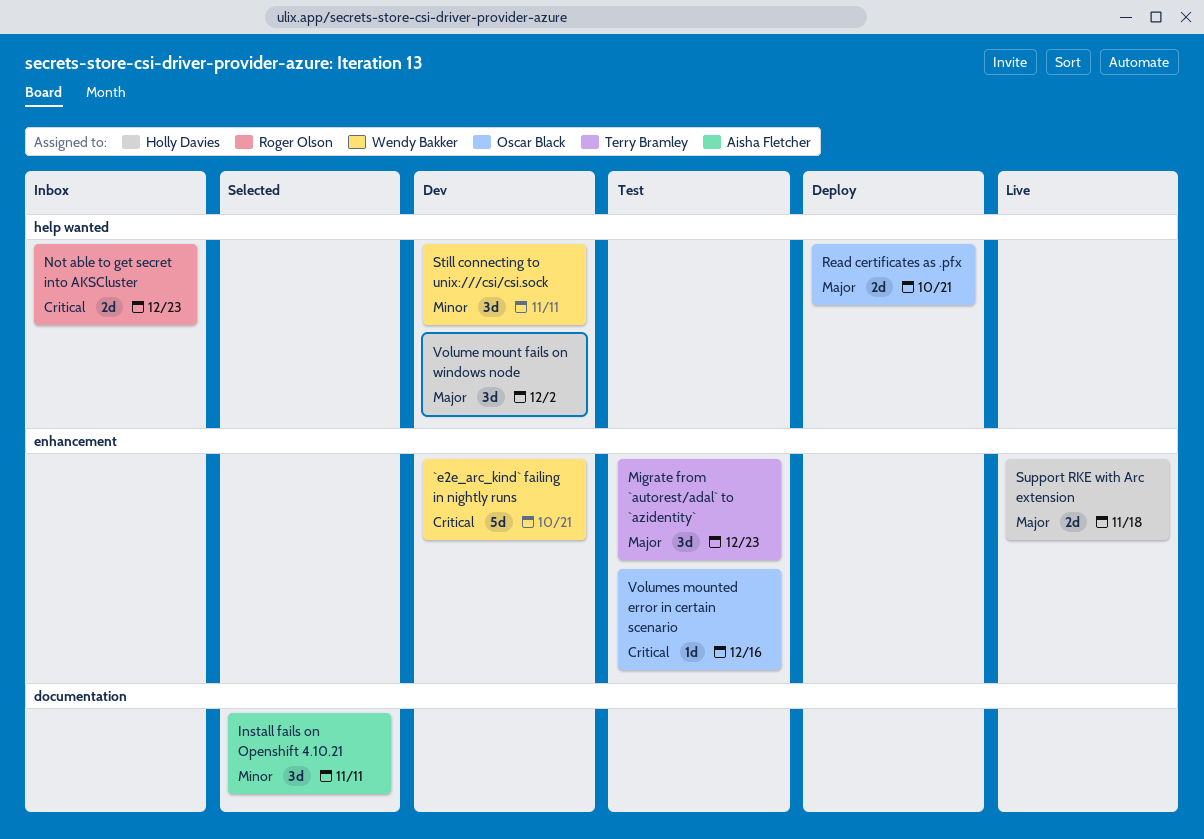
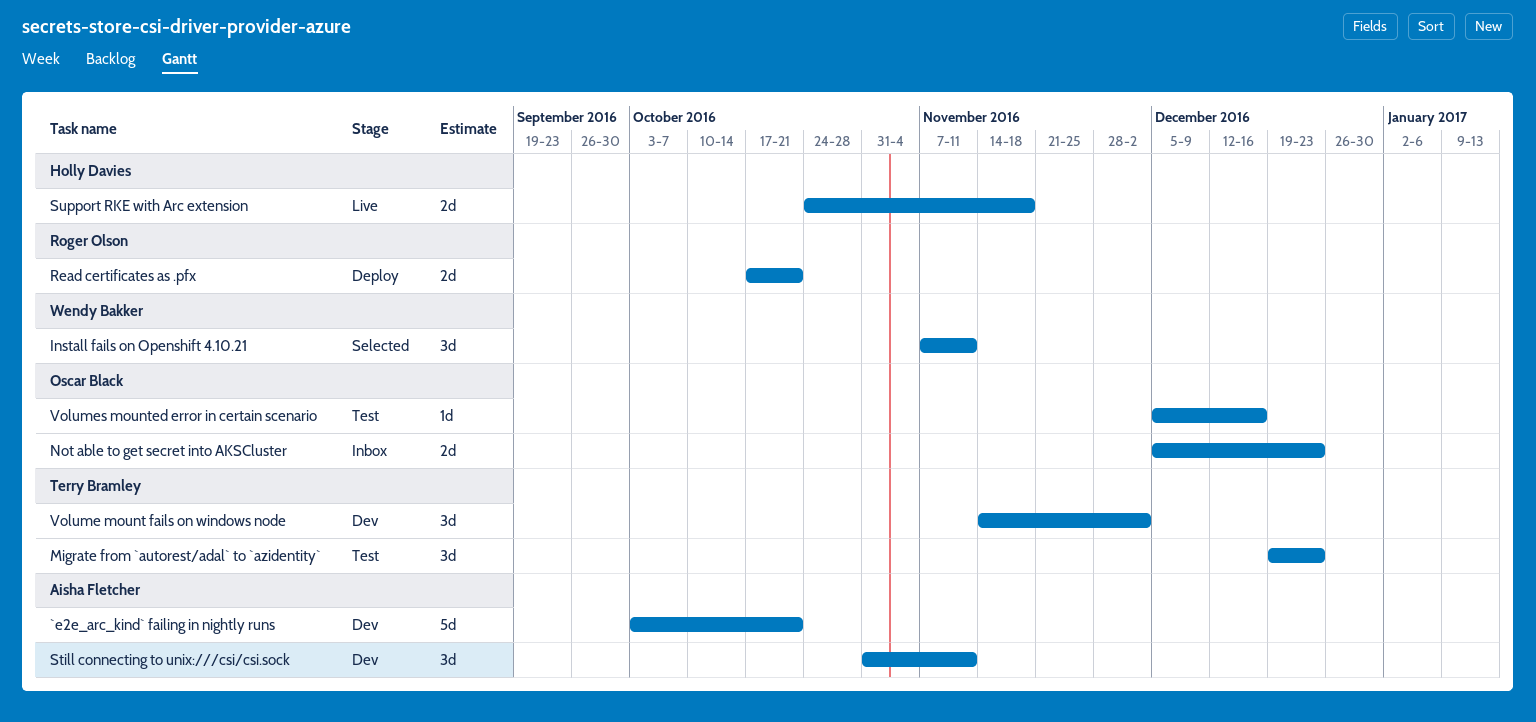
`e2e_arc_kind` failing in nightly runs, owner: Wendy Bakker -> Aisha Fletcher
Install fails on Openshift 4.10.21, owner: Aisha Fletcher -> Wendy Bakker
Not able to get secret into AKSCluster, owner: Roger Olson -> Oscar Black
Read certificates as .pfx, owner: Oscar Black -> Roger Olson
Still connecting to unix:///csi/csi.sock, owner: Wendy Bakker -> Aisha Fletcher
Volume mount fails on windows node, owner: Holly Davies -> Terry Bramley

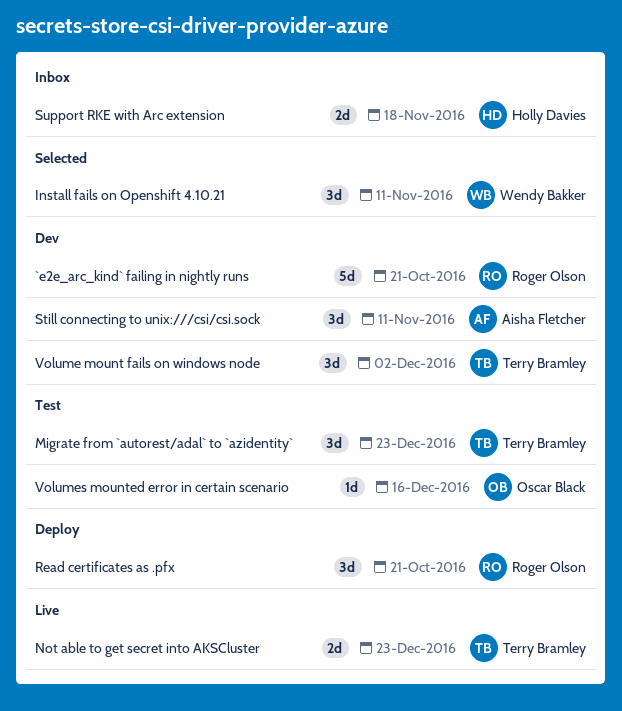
`e2e_arc_kind` failing in nightly runs, owner: Aisha Fletcher -> Roger Olson
Not able to get secret into AKSCluster, status: Inbox -> Live
Not able to get secret into AKSCluster, owner: Oscar Black -> Terry Bramley
Read certificates as .pfx, estimate: 2d -> 3d
Support RKE with Arc extension, status: Live -> Inbox

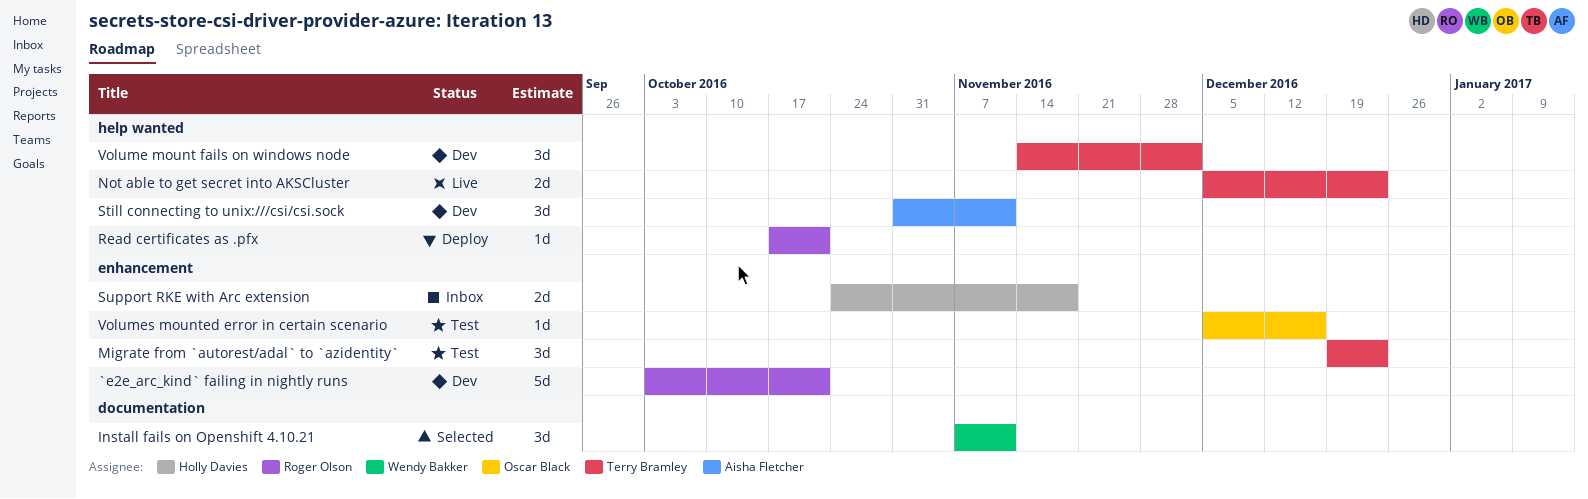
Read certificates as .pfx, estimate: 3d -> 1d

